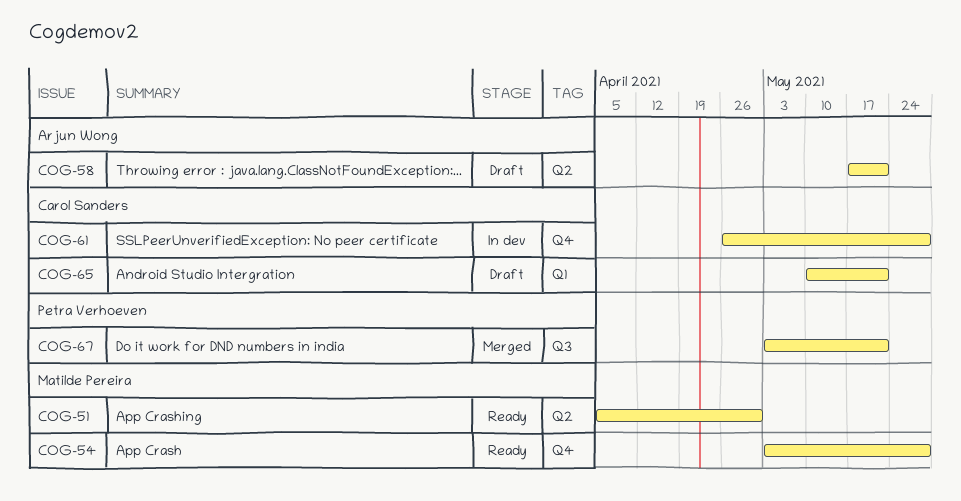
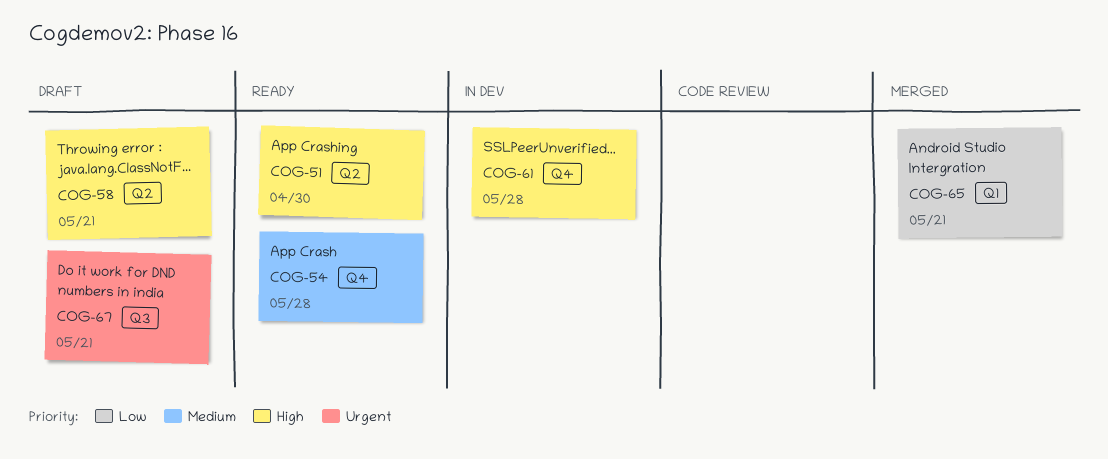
COG-65, status: Draft -> Merged
COG-67, status: Merged -> Draft

